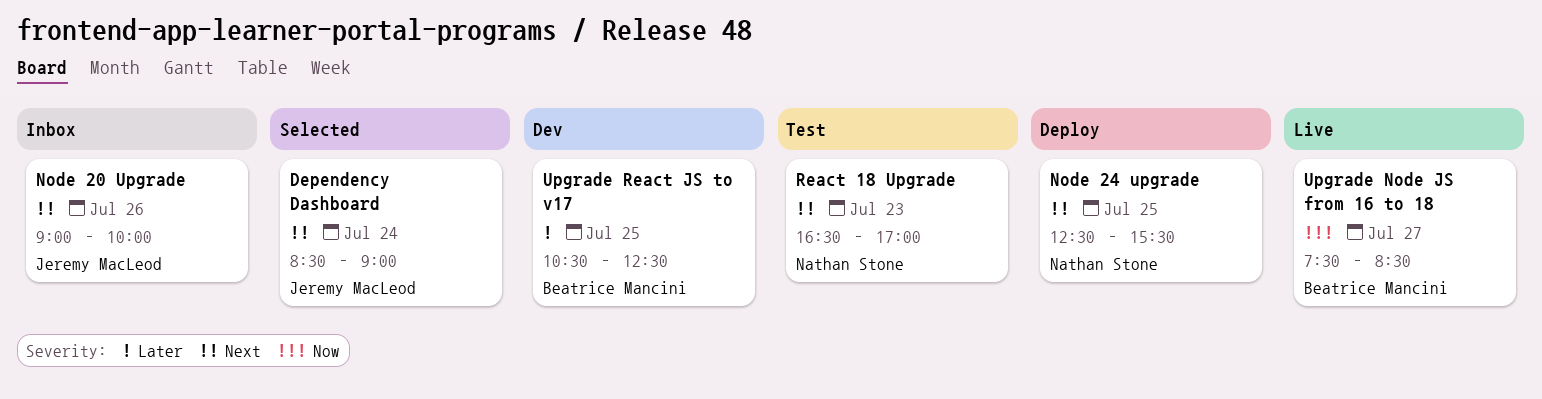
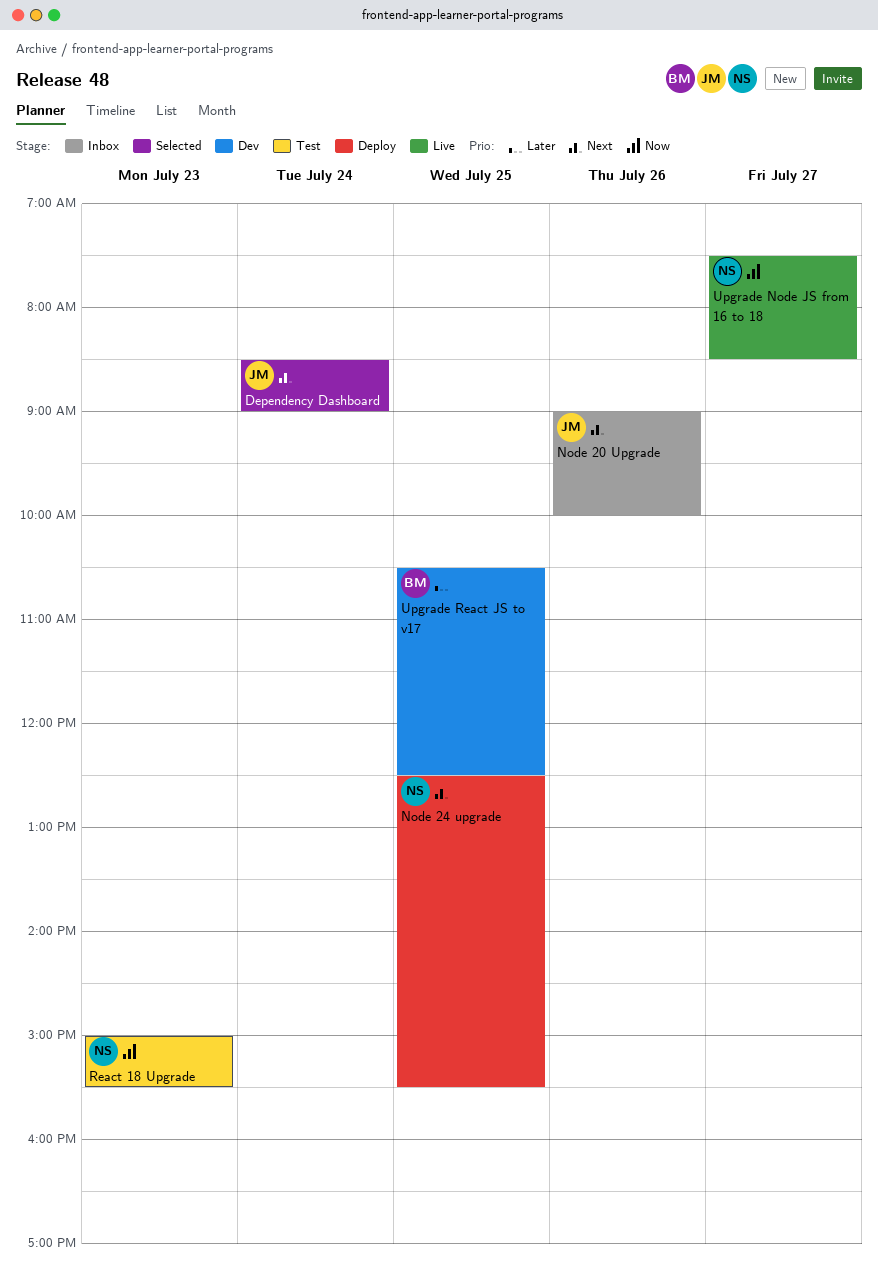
React 18 Upgrade, priority: Next -> Now
React 18 Upgrade, begins: 16:30 -> 15:00
React 18 Upgrade, ends: 17:00 -> 15:30
Upgrade Node JS from 16 to 18, owner: Beatrice Mancini -> Nathan Stone

